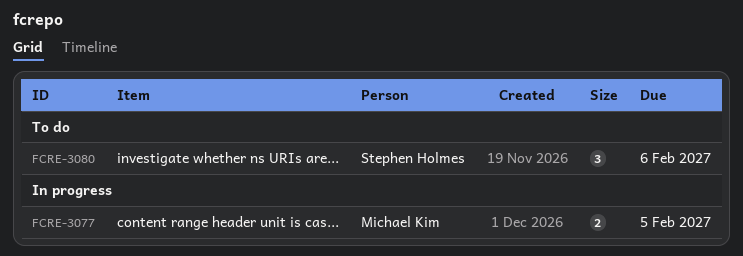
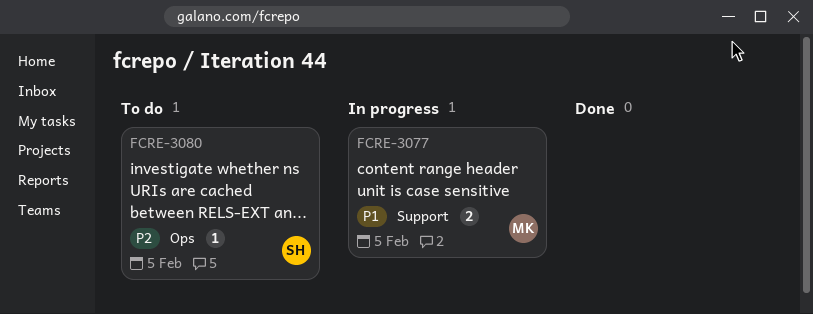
FCRE-3080, estimate: 3 -> 1
FCRE-3080, due: Feb 6 -> Feb 5

